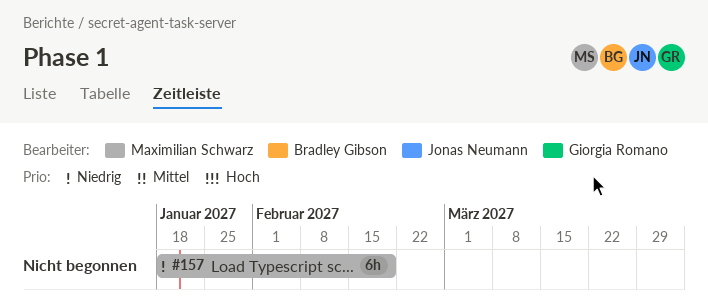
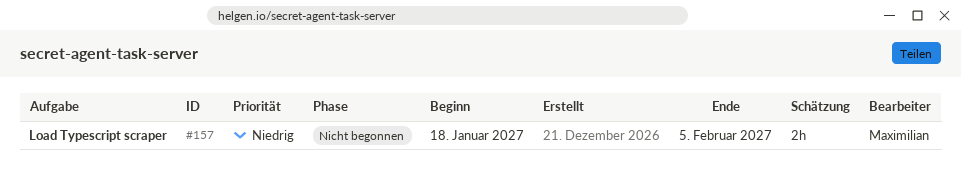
#157, estimate: 6h -> 2h
#157, due: Feb 19 -> Feb 5

